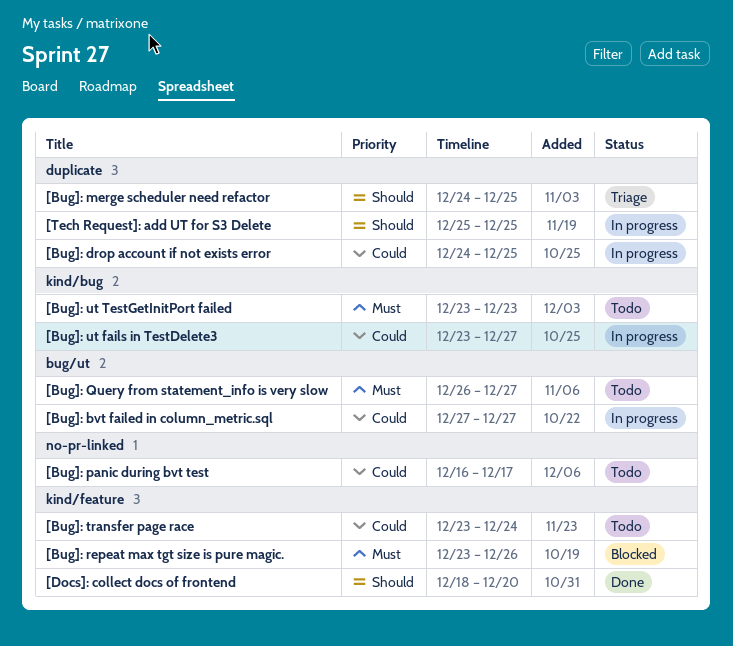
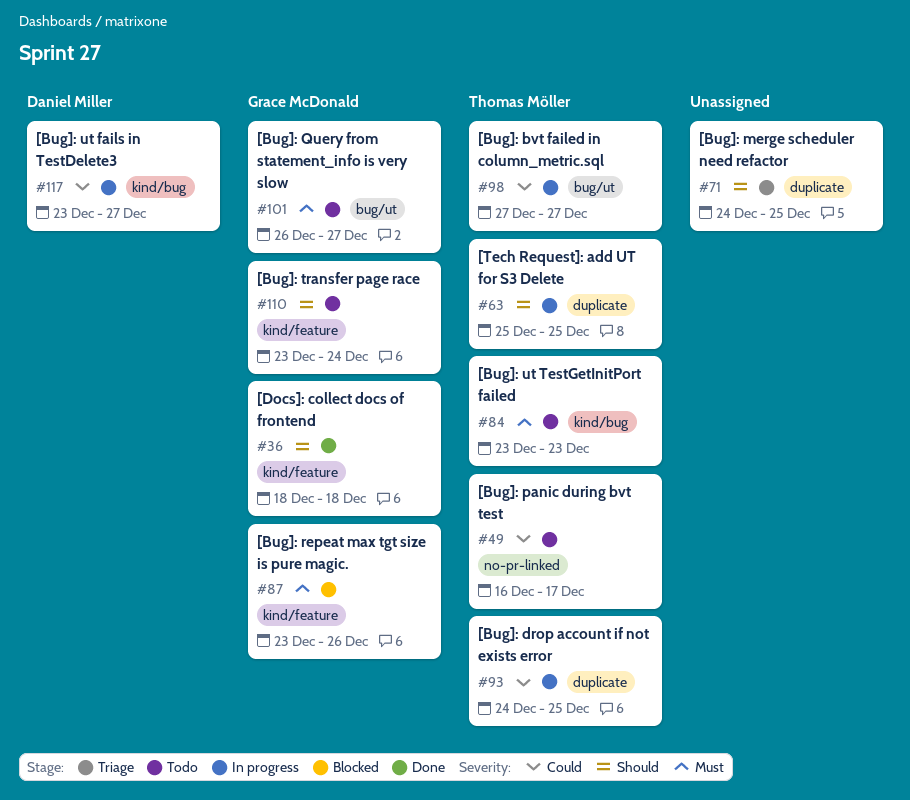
[Bug]: transfer page race, priority: Could -> Should
[Docs]: collect docs of frontend, due: Dec 20 -> Dec 18

